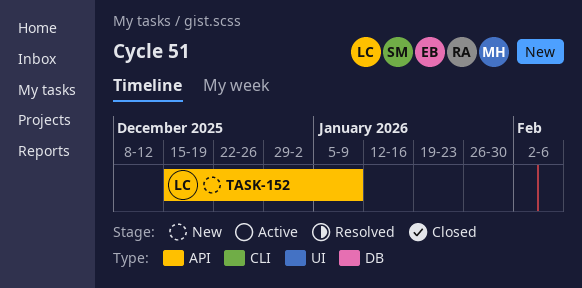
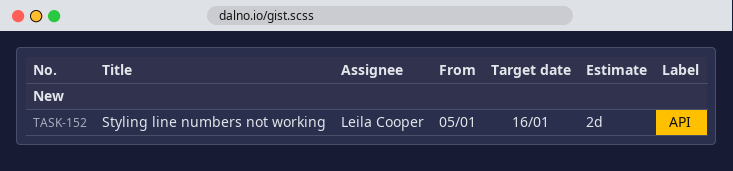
TASK-152, start: Dec 15 -> Jan 5
TASK-152, due: Jan 9 -> Jan 16

